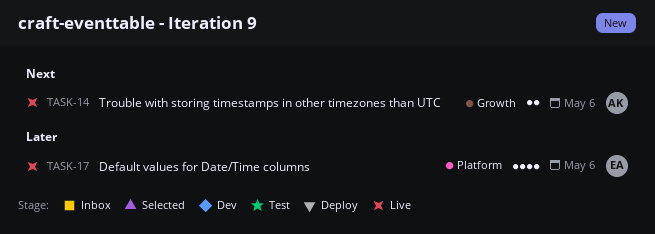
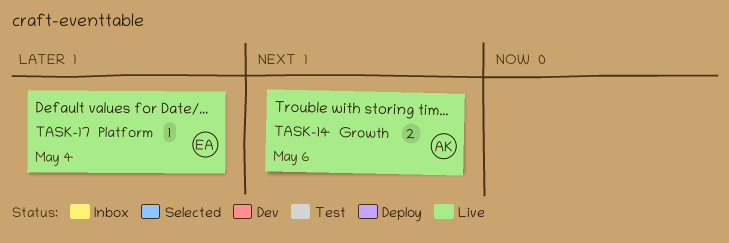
TASK-17, estimate: 4 -> 1
TASK-17, due: May 6 -> May 4

